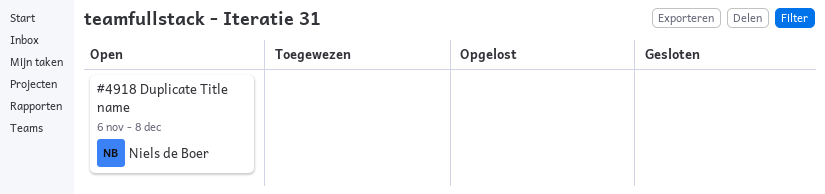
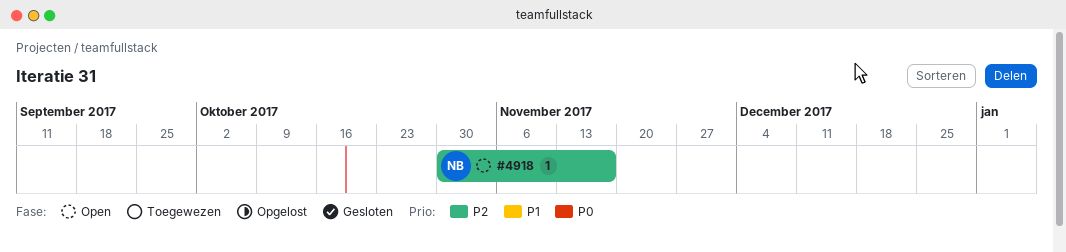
#4918, start: Nov 6 -> Oct 30
#4918, due: Dec 8 -> Nov 17

